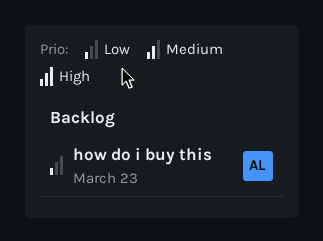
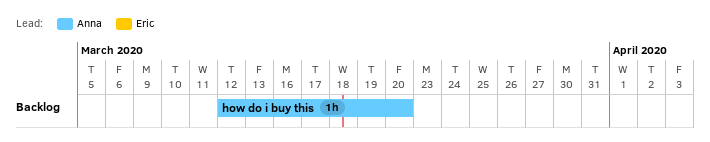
how do i buy this, due: Mar 23 -> Mar 20

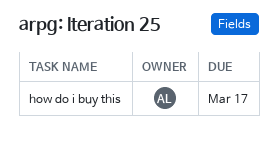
how do i buy this, due: Mar 20 -> Mar 17

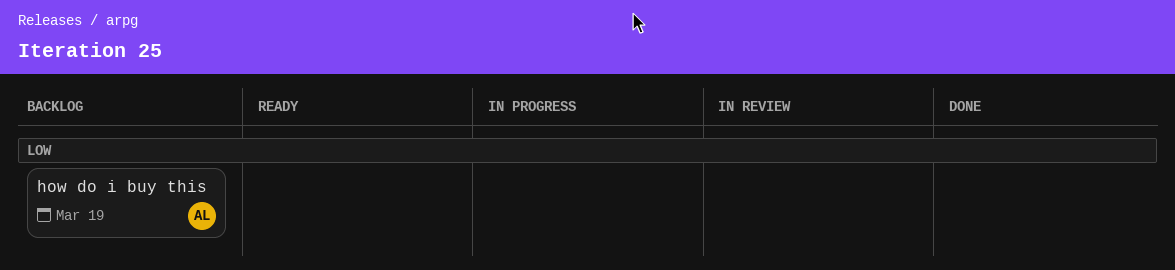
how do i buy this, due: Mar 17 -> Mar 19

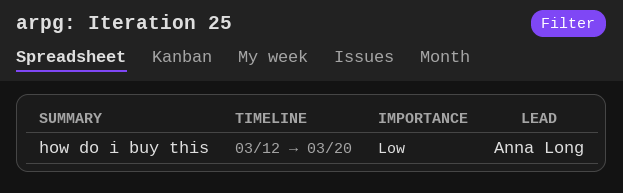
how do i buy this, due: Mar 19 -> Mar 20

